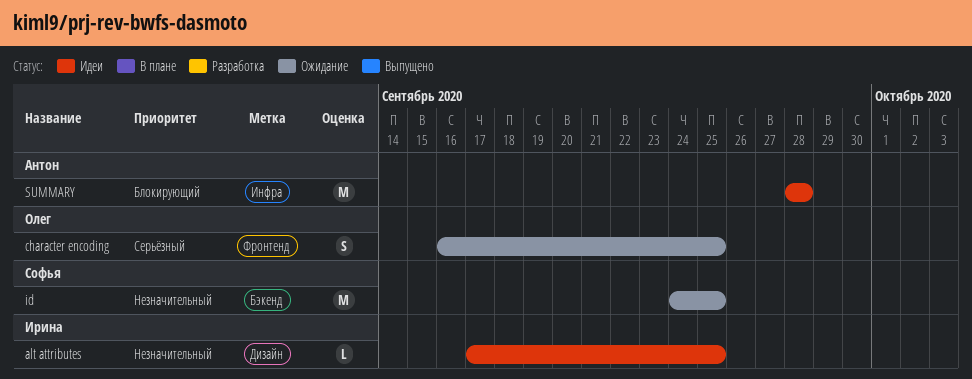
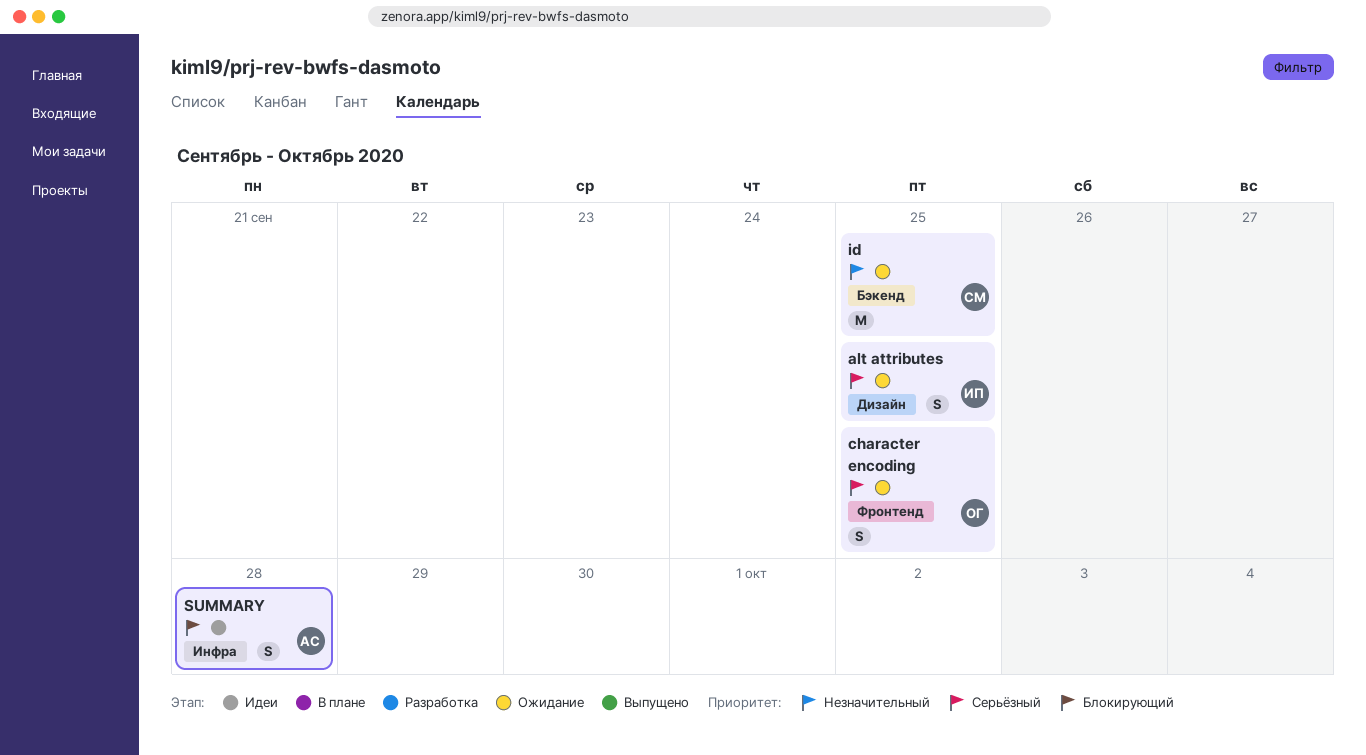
alt attributes, status: Идеи -> Ожидание
alt attributes, priority: Незначительный -> Серьёзный
alt attributes, estimate: L -> S
SUMMARY, estimate: M -> S

